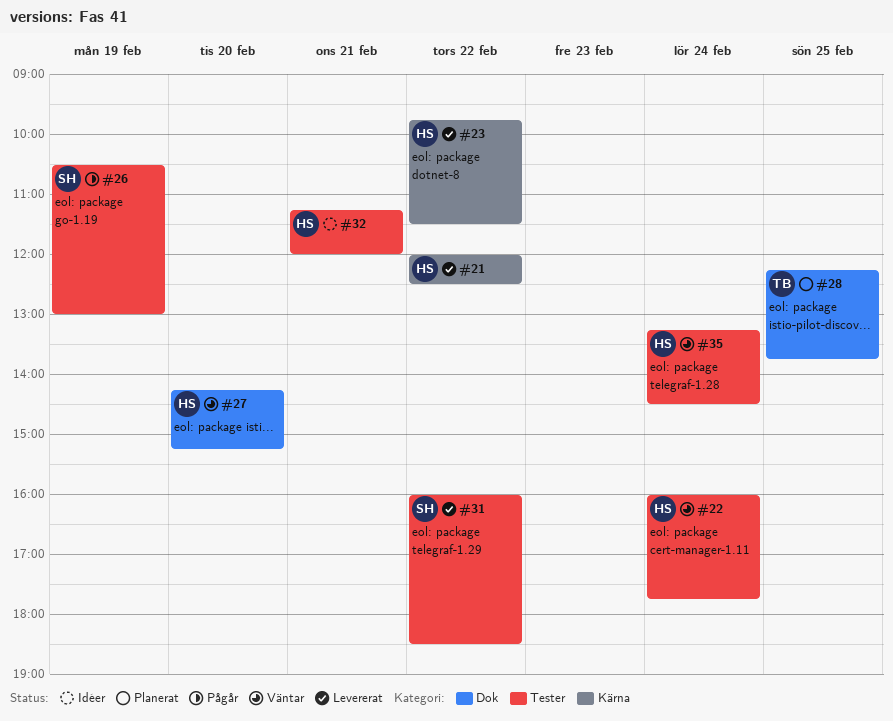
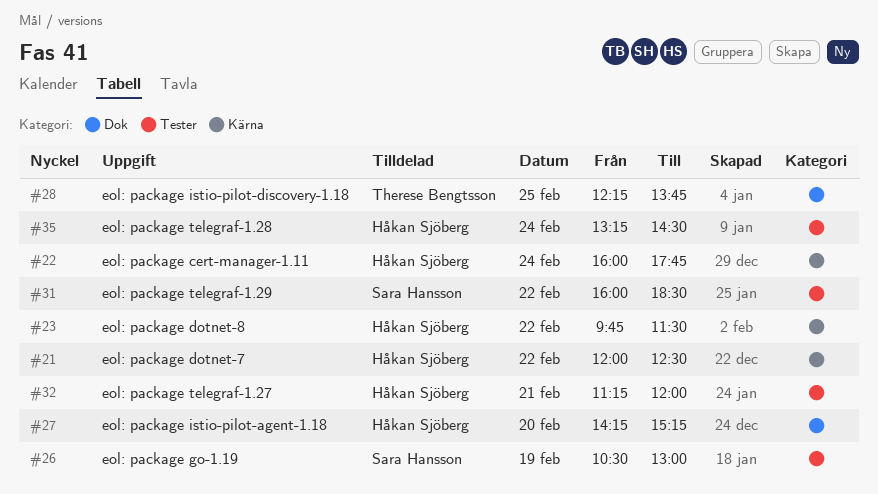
#22, label: Tester -> Kärna

